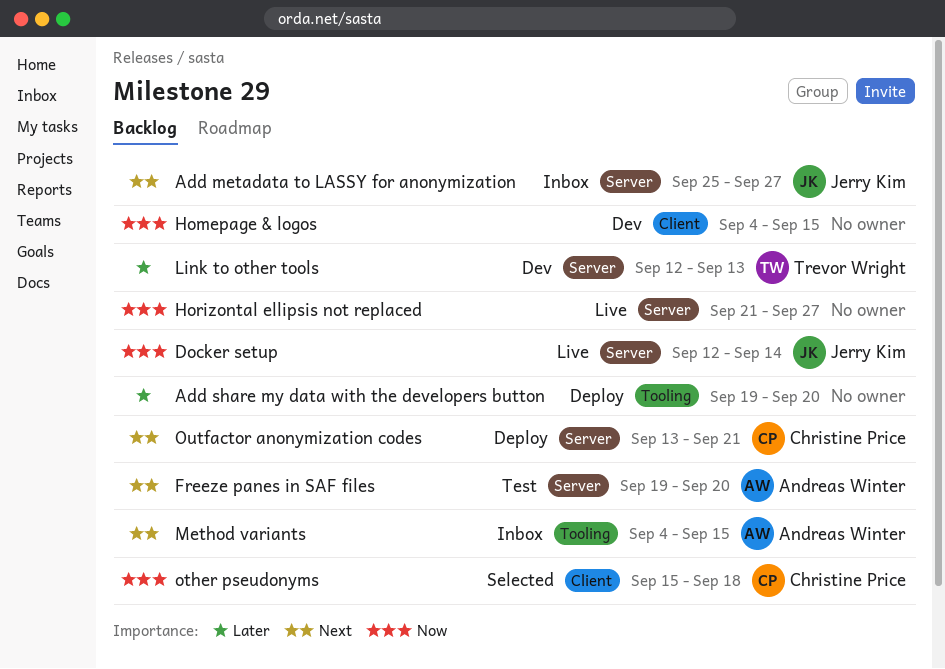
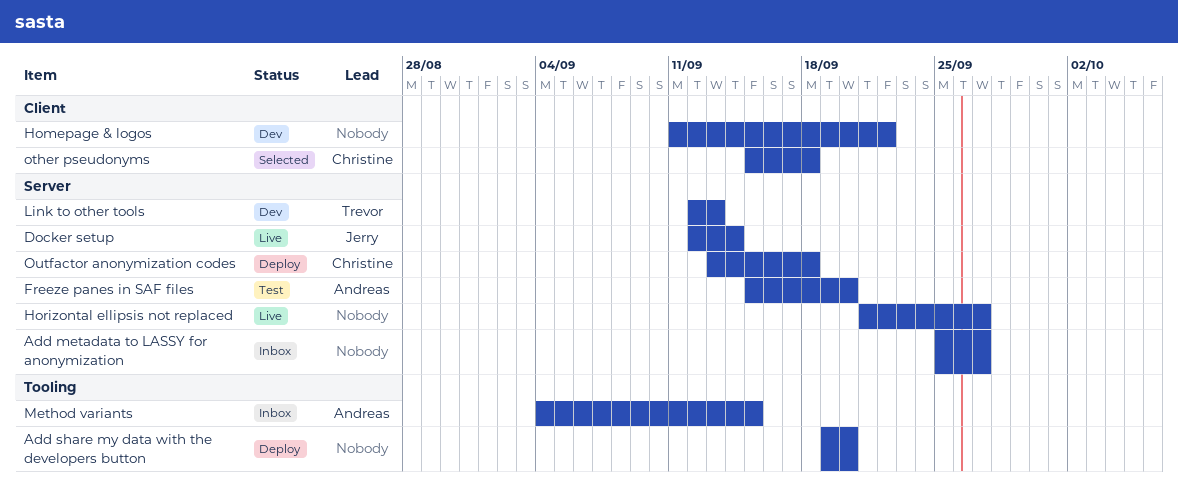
Add metadata to LASSY for anonymization, owner: Jerry Kim -> none
Freeze panes in SAF files, start: Sep 19 -> Sep 15
Homepage & logos, start: Sep 4 -> Sep 11
Homepage & logos, due: Sep 15 -> Sep 22
Outfactor anonymization codes, due: Sep 21 -> Sep 18

